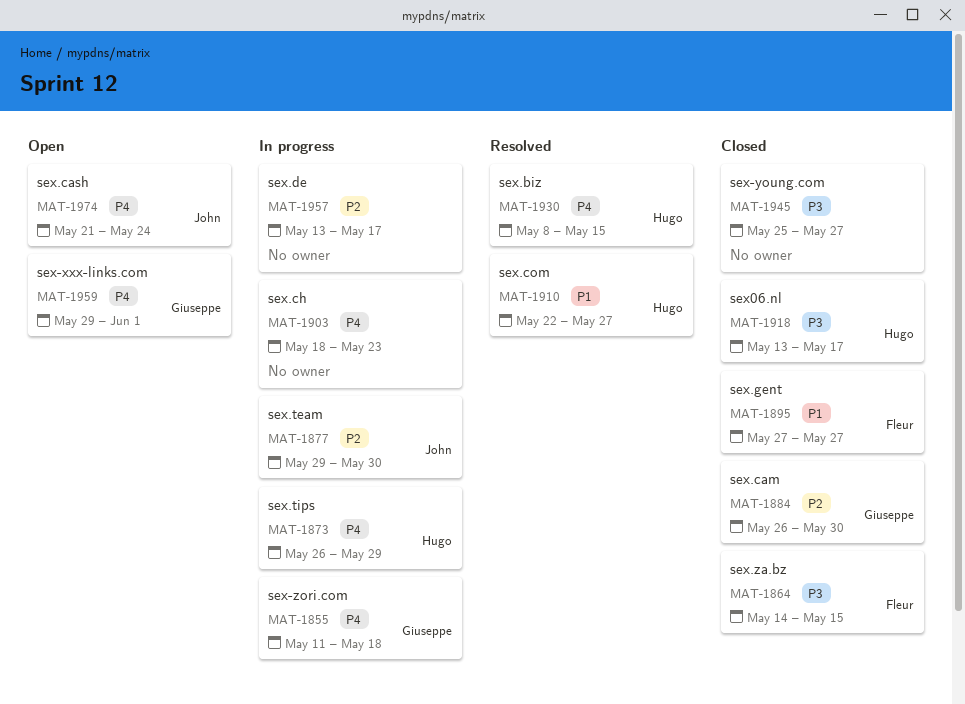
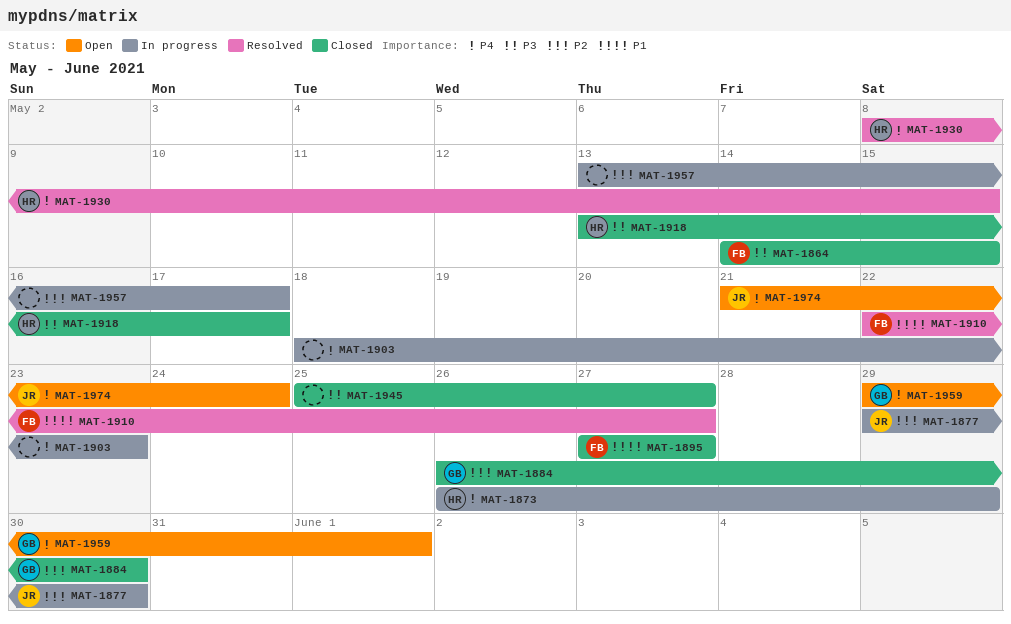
MAT-1855: present -> none
MAT-1910, owner: Hugo -> Fleur

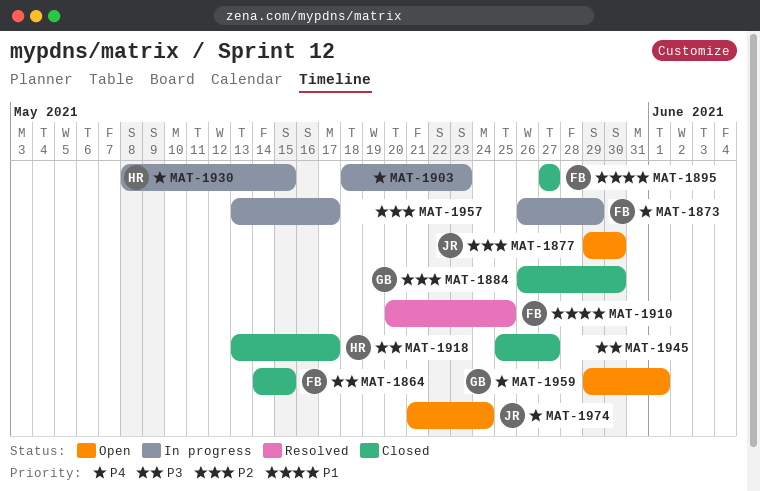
MAT-1873, owner: HR -> FB
MAT-1877, status: In progress -> Open
MAT-1910, start: May 22 -> May 20
MAT-1910, due: May 27 -> May 25
MAT-1930, status: Resolved -> In progress

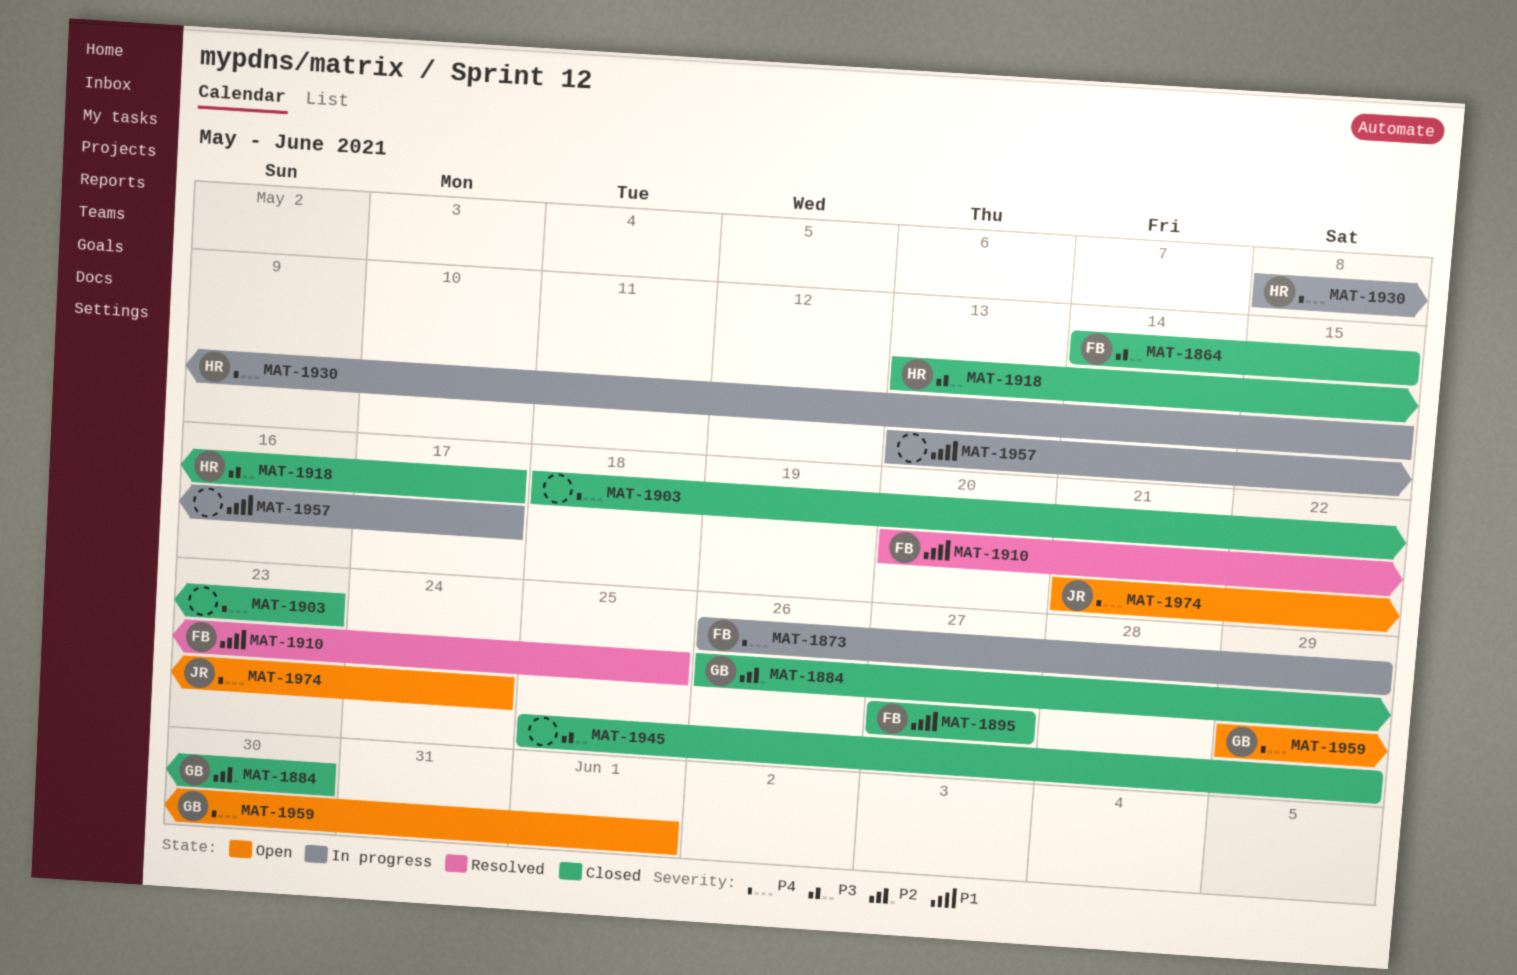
MAT-1877: present -> none
MAT-1903, status: In progress -> Closed
MAT-1945, due: May 27 -> May 29
MAT-1957, priority: P2 -> P1

